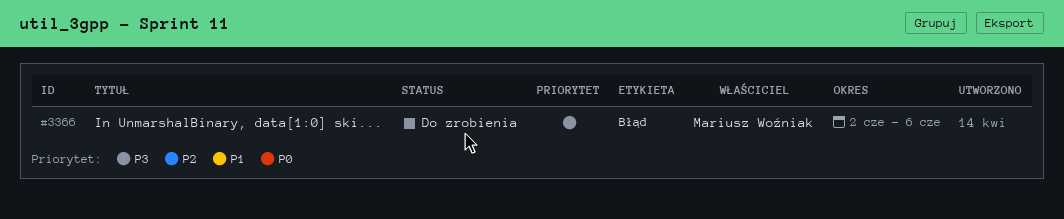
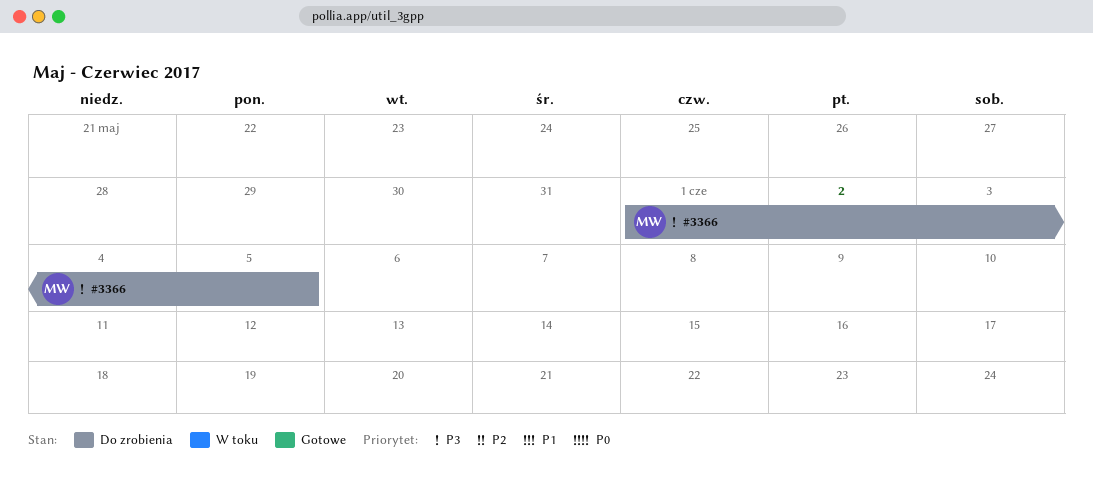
#3366, start: Jun 2 -> Jun 1
#3366, due: Jun 6 -> Jun 5

